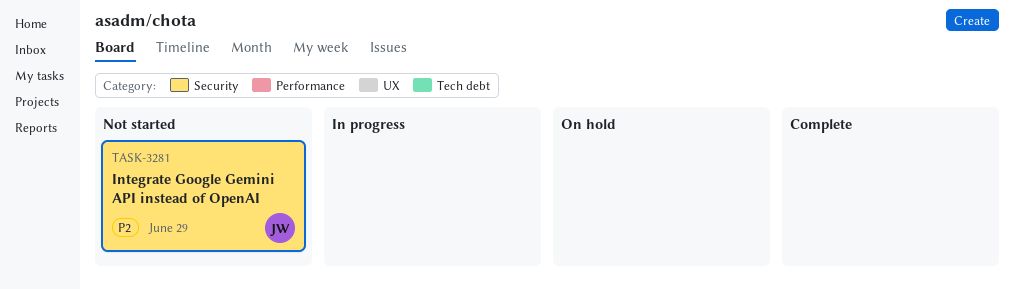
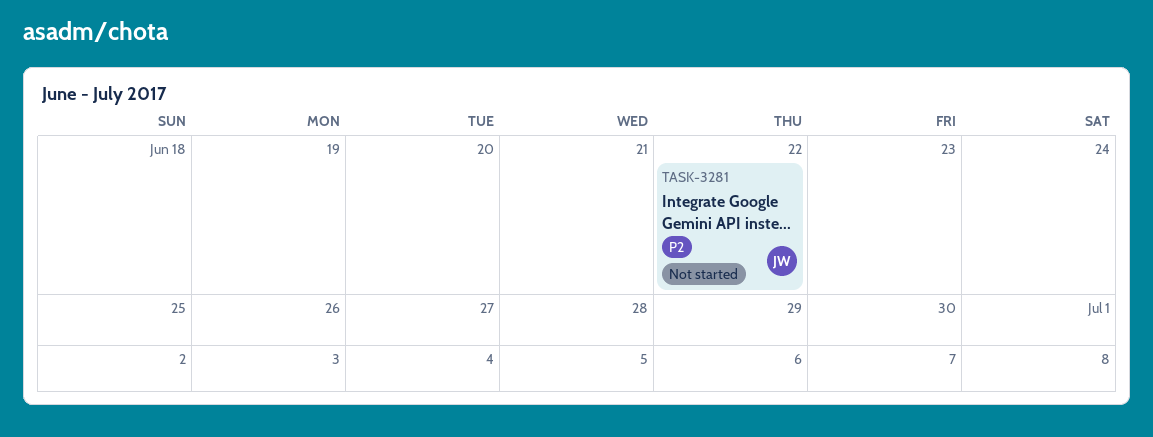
TASK-3281, due: Jun 29 -> Jun 22

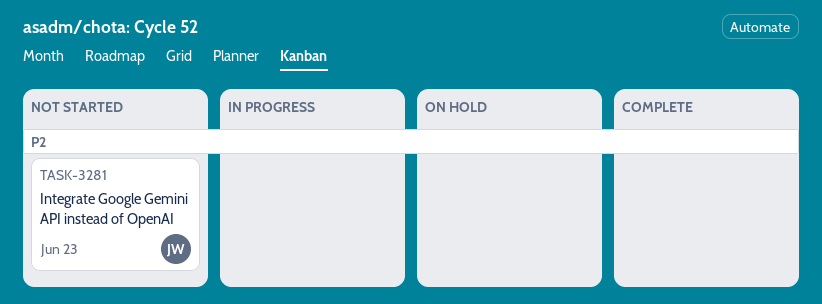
TASK-3281, due: Jun 22 -> Jun 23

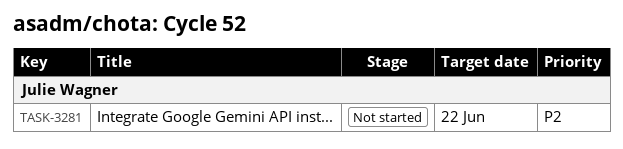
TASK-3281, due: Jun 23 -> Jun 22

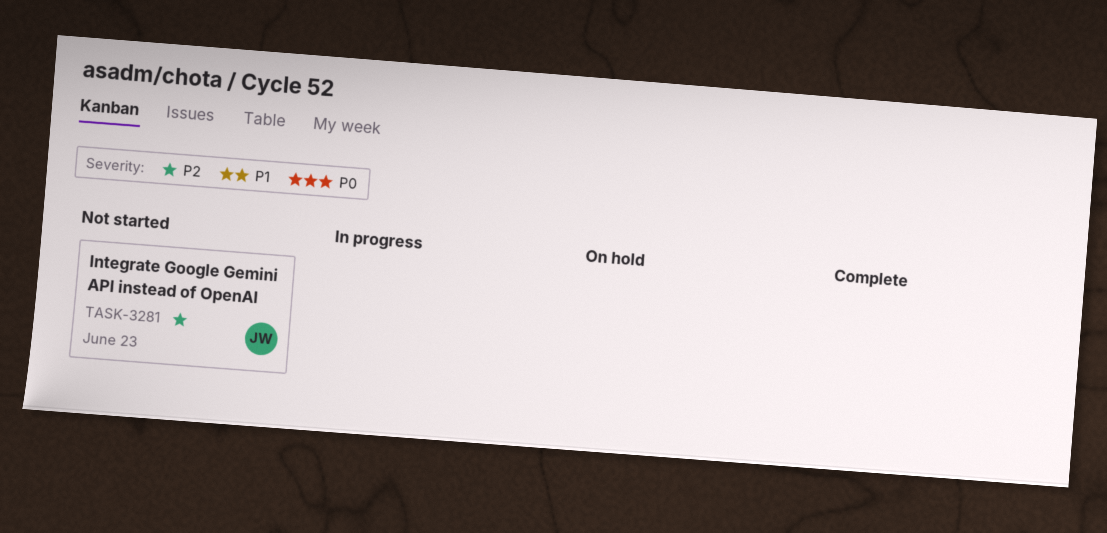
TASK-3281, due: Jun 22 -> Jun 23

